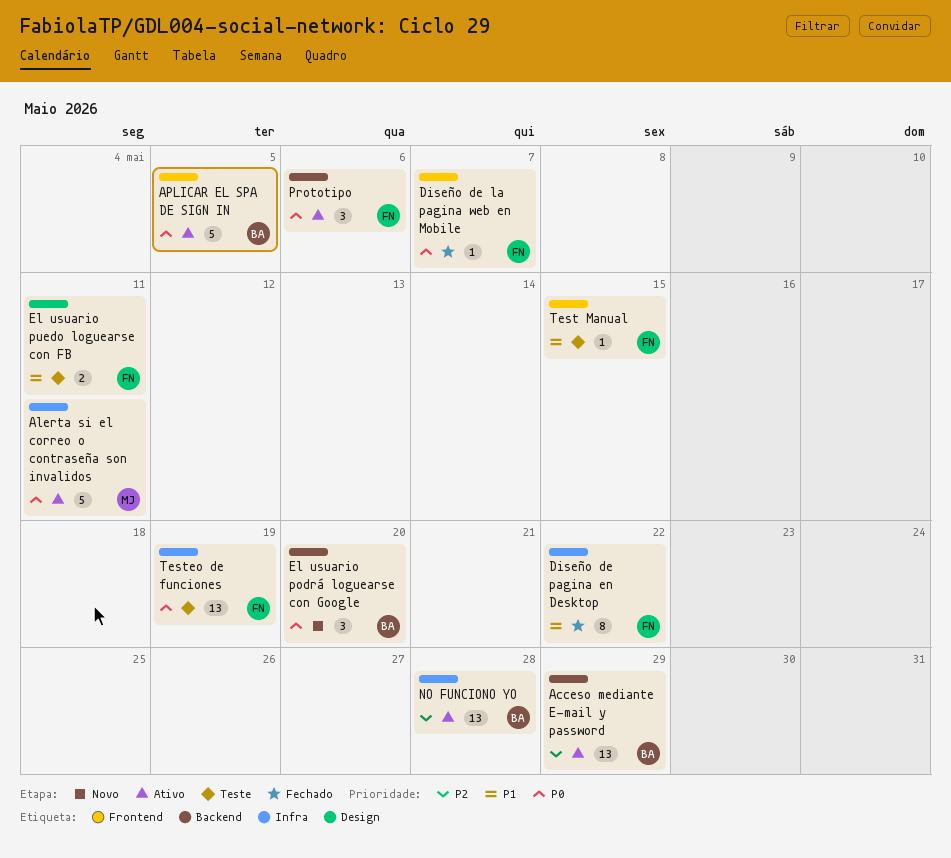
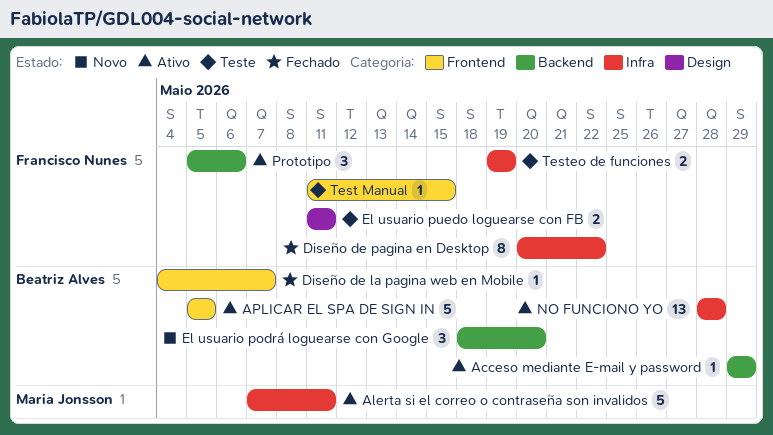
Acceso mediante E-mail y password, estimate: 13 -> 1
Diseño de la pagina web en Mobile, owner: Francisco Nunes -> Beatriz Alves
Testeo de funciones, estimate: 13 -> 2

